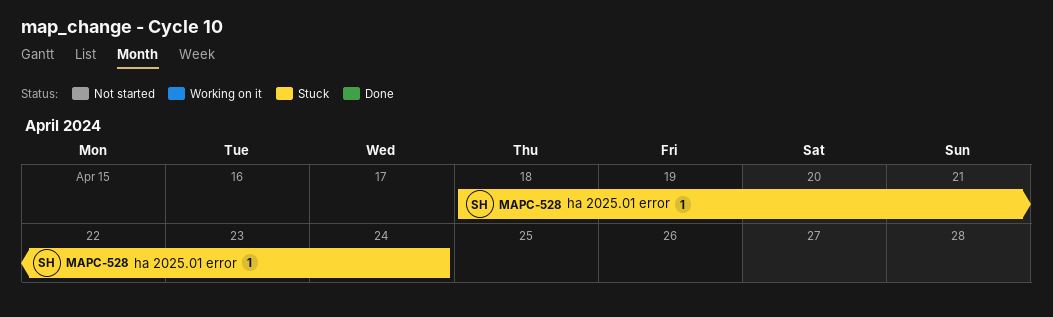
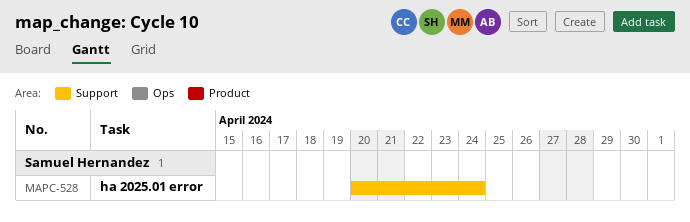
MAPC-528, start: Apr 18 -> Apr 20

